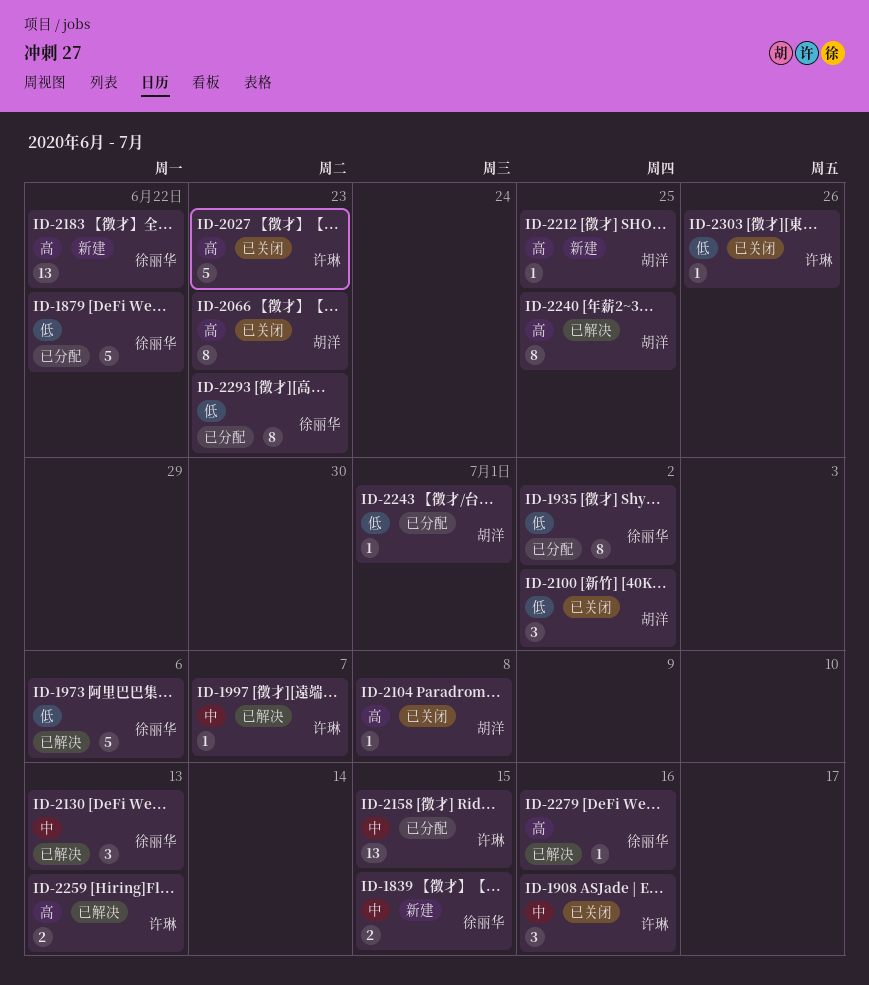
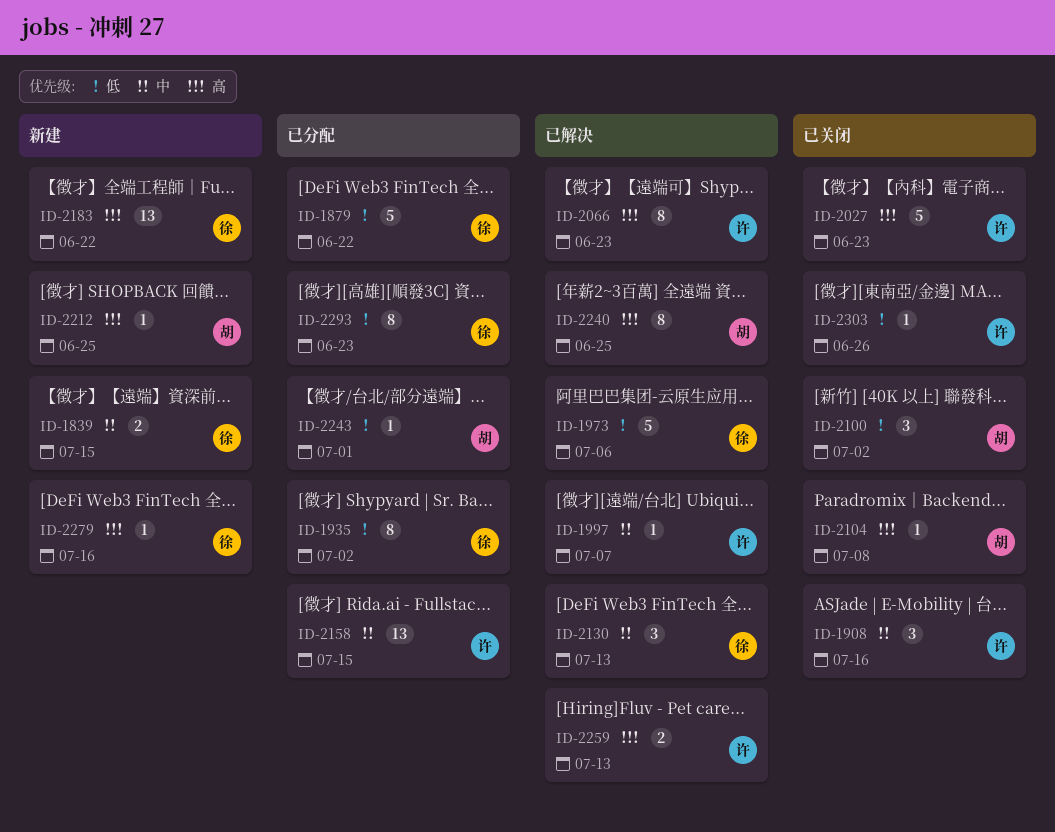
ID-2066, status: 已关闭 -> 已解决
ID-2066, owner: 胡洋 -> 许琳
ID-2279, status: 已解决 -> 新建

